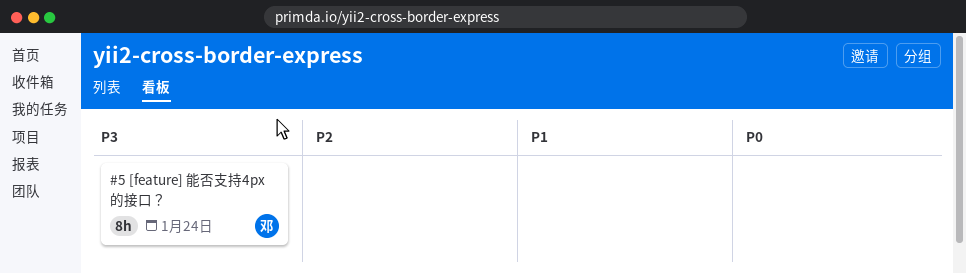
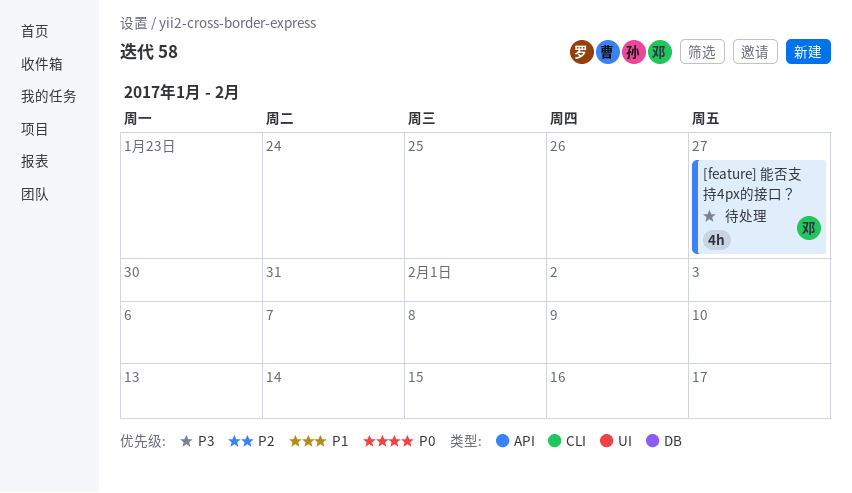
[feature] 能否支持4px的接口？, estimate: 8h -> 4h
[feature] 能否支持4px的接口？, due: Jan 24 -> Jan 27

